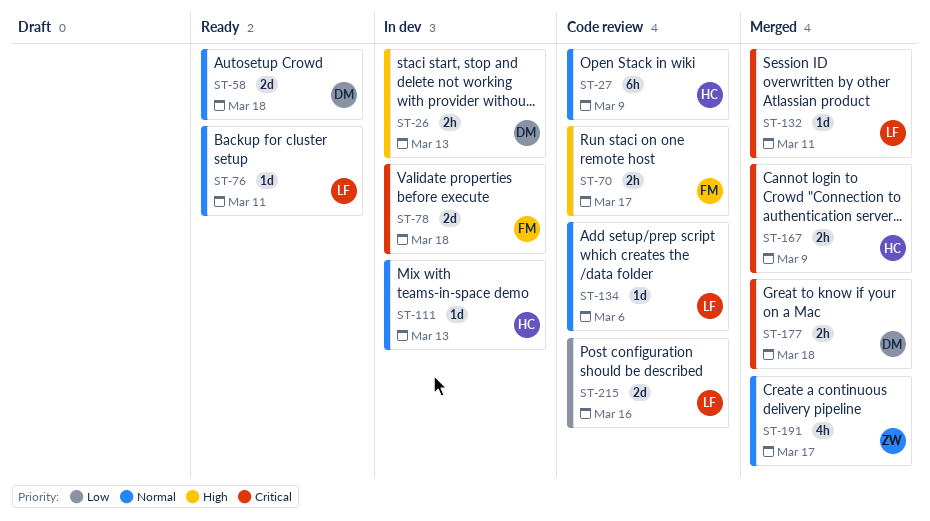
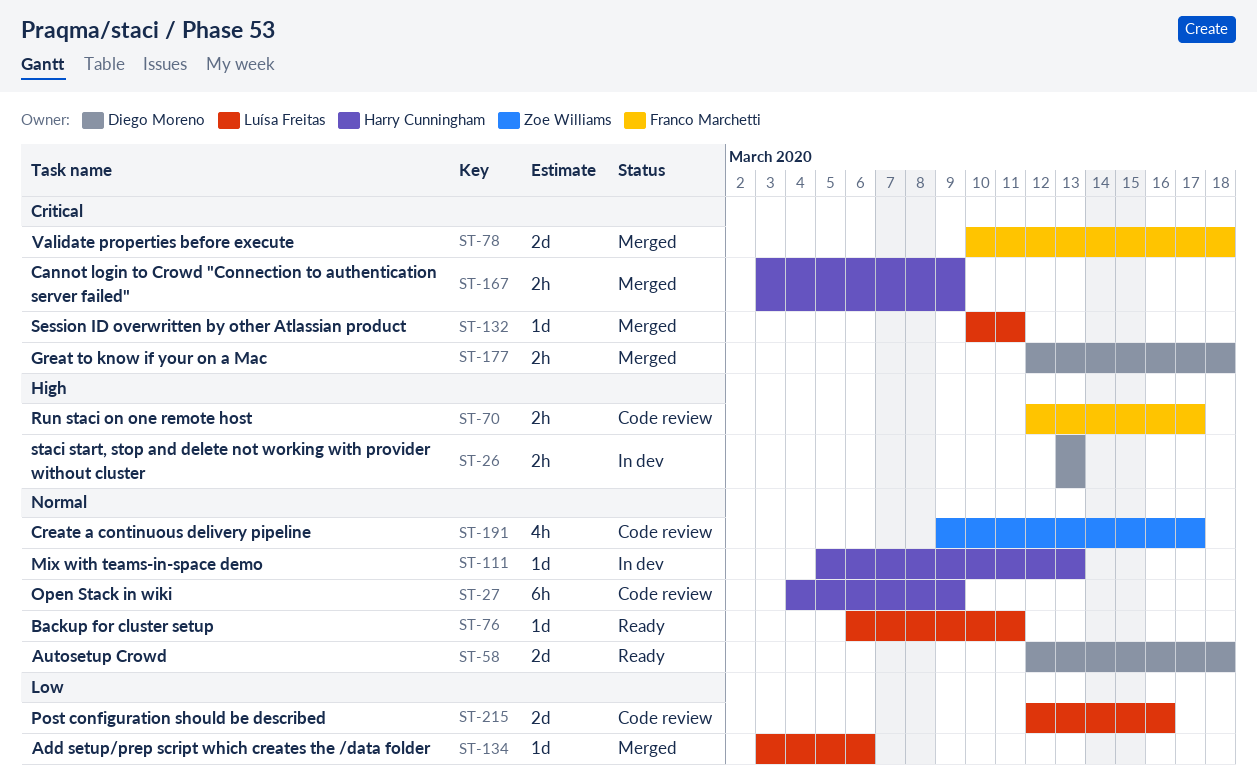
ST-78, status: In dev -> Merged
ST-134, status: Code review -> Merged
ST-134, priority: Normal -> Low
ST-191, status: Merged -> Code review

